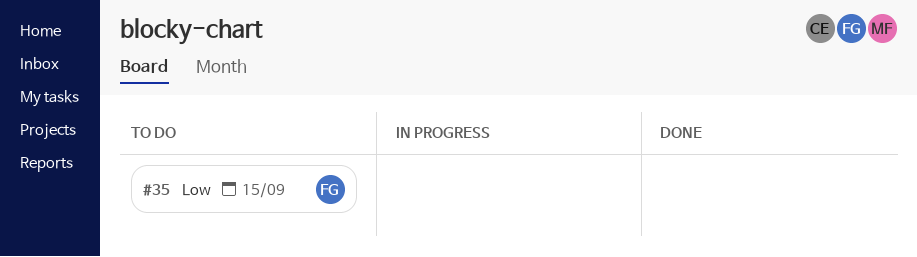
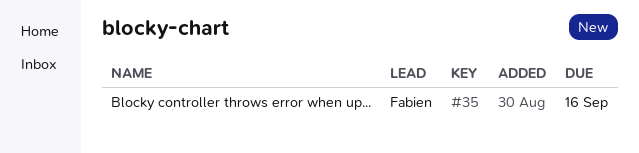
#35, due: Sep 15 -> Sep 16

